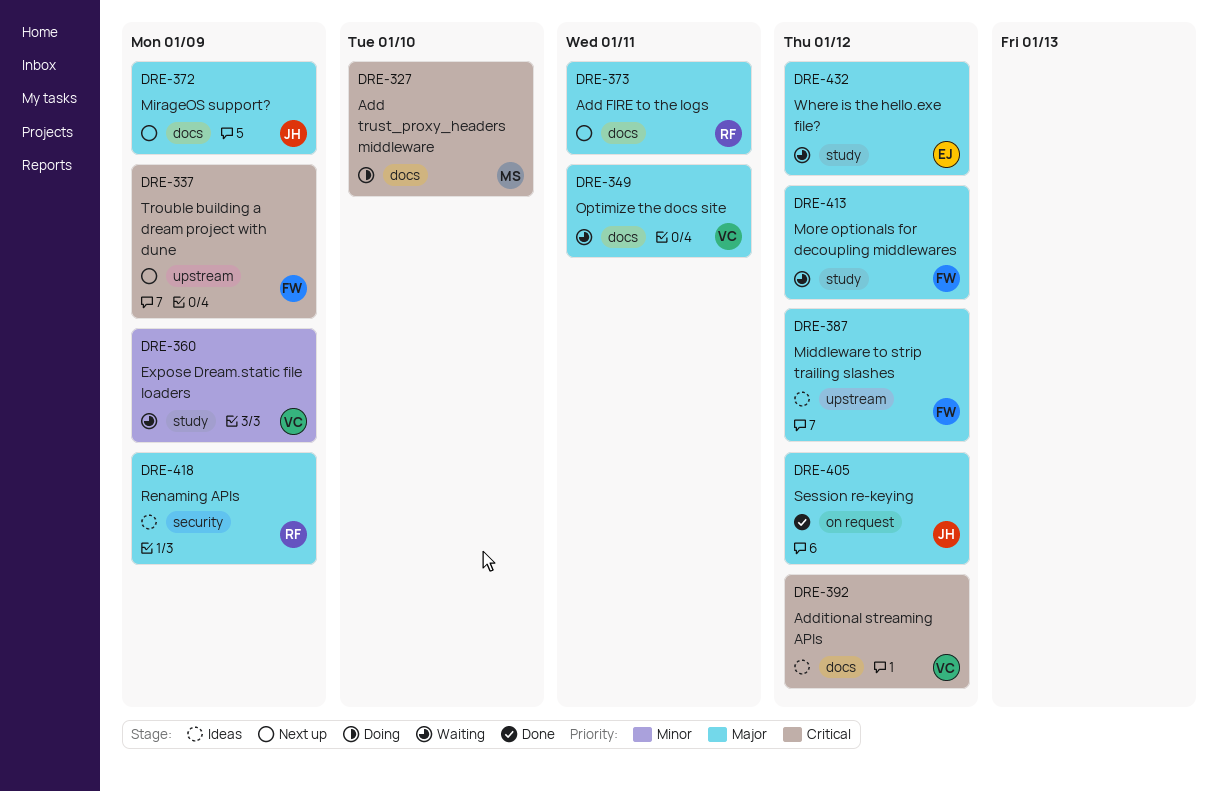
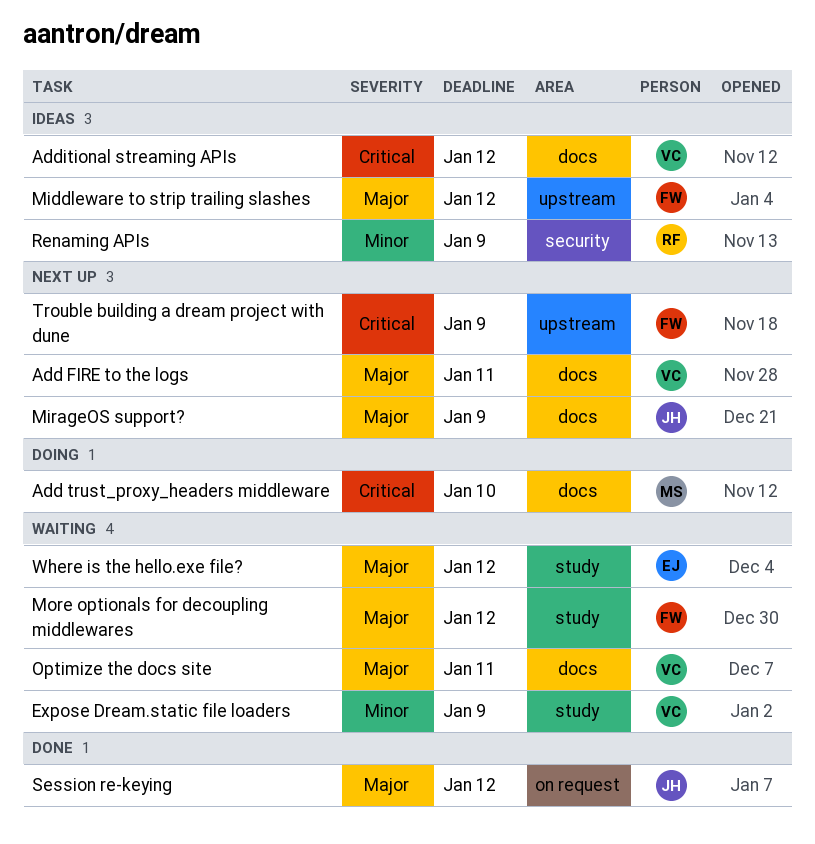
Add FIRE to the logs, owner: RF -> VC
Renaming APIs, priority: Major -> Minor

